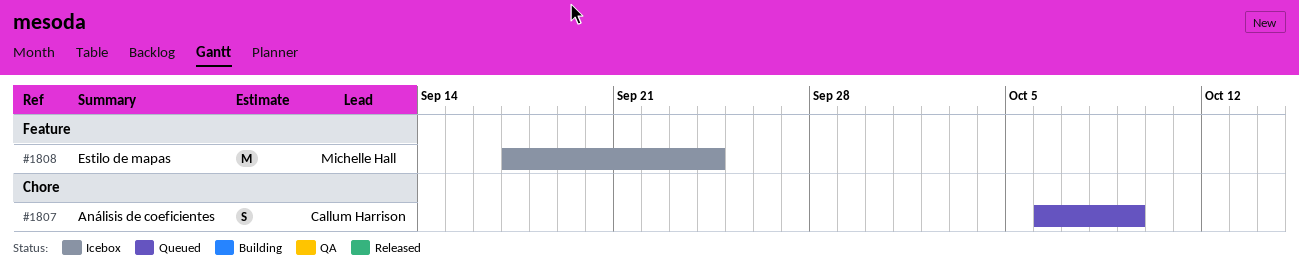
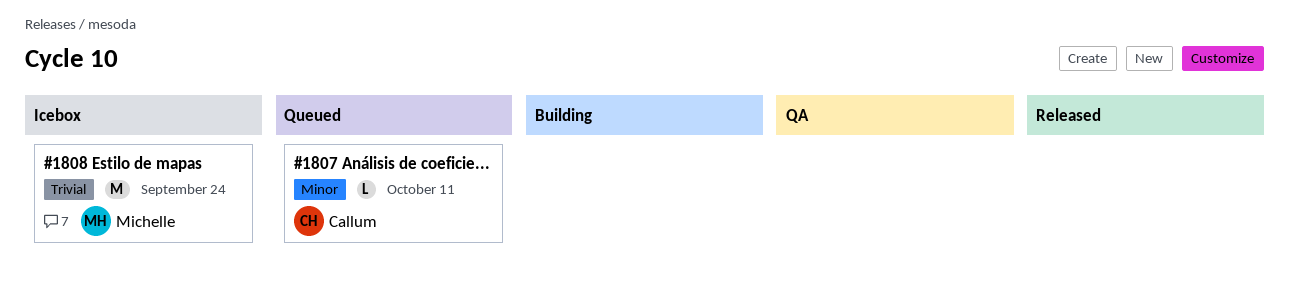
#1807, estimate: S -> L
#1807, due: Oct 9 -> Oct 11

